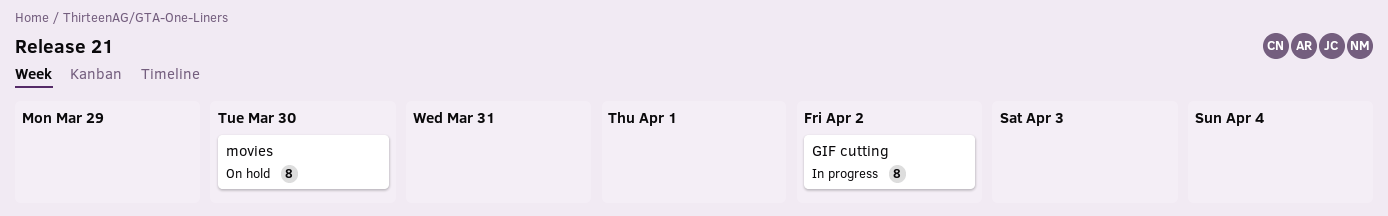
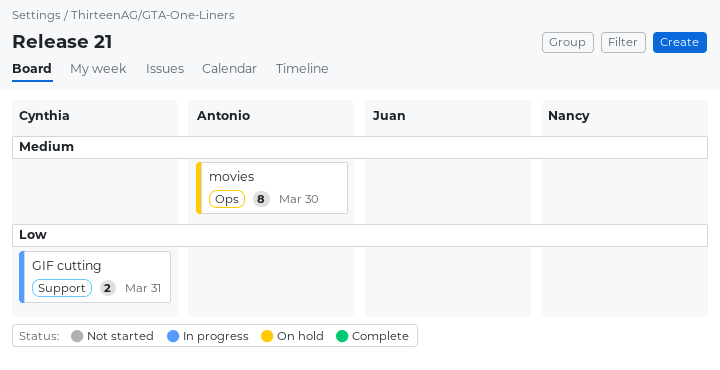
GIF cutting, estimate: 8 -> 2
GIF cutting, due: Apr 2 -> Mar 31

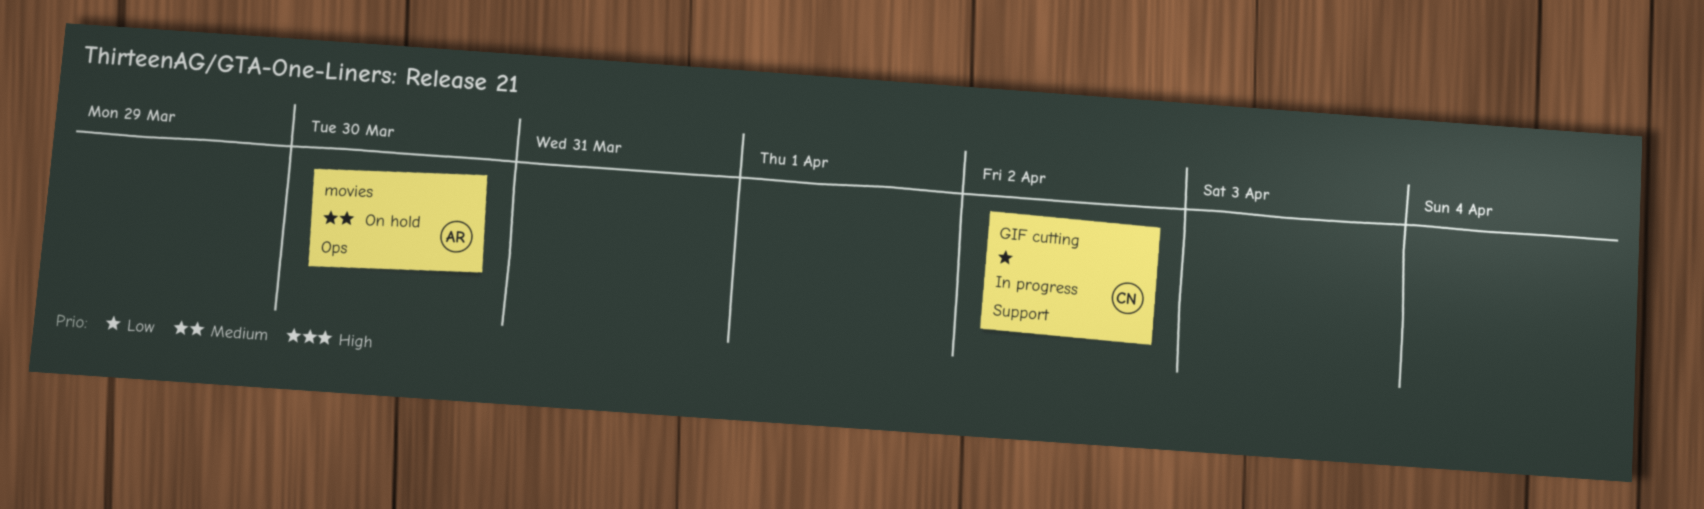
GIF cutting, due: Mar 31 -> Apr 2

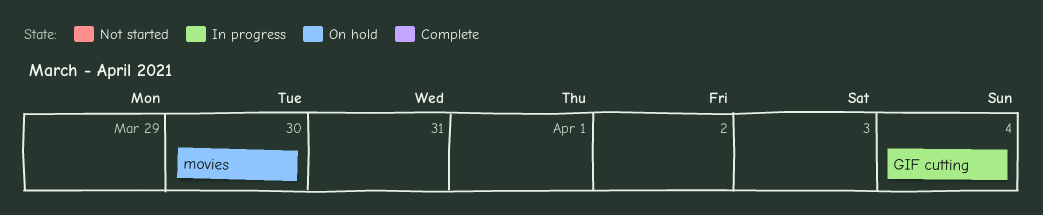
GIF cutting, due: Apr 2 -> Apr 4

